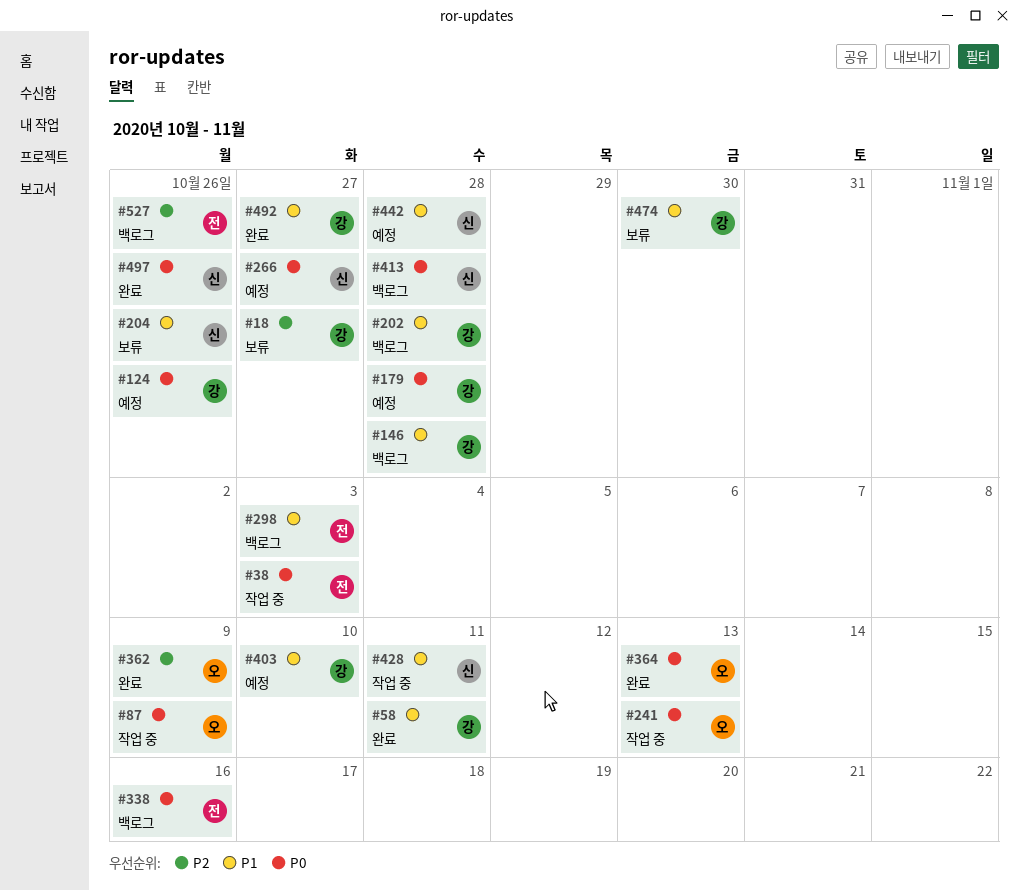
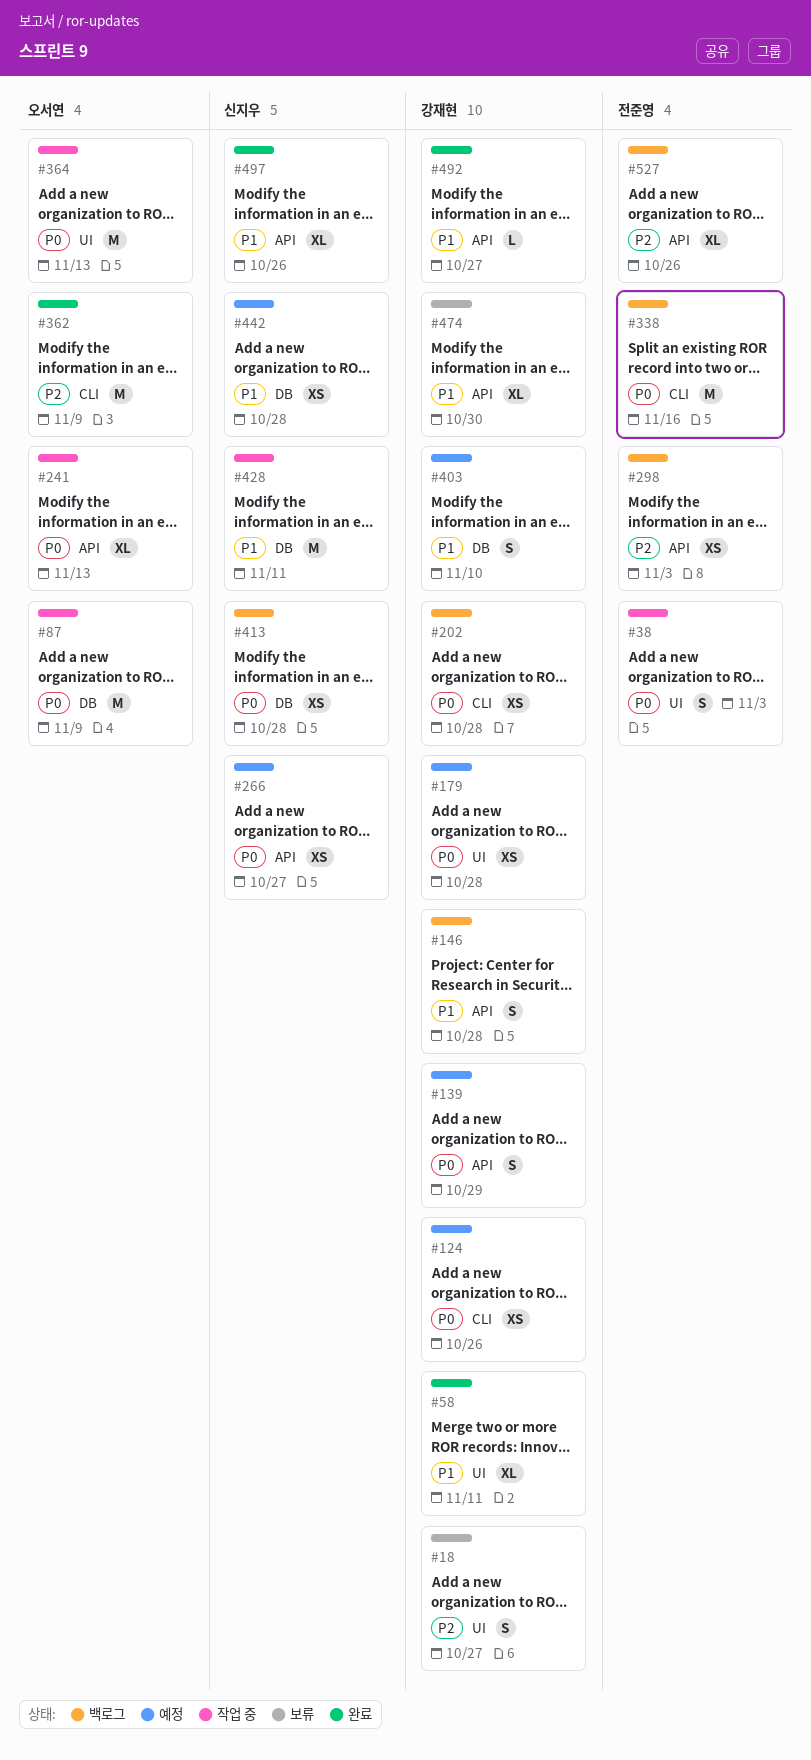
#139: none -> present
#202, priority: P1 -> P0
#204: present -> none
#298, priority: P1 -> P2
#364, status: 완료 -> 작업 중
#497, priority: P0 -> P1

